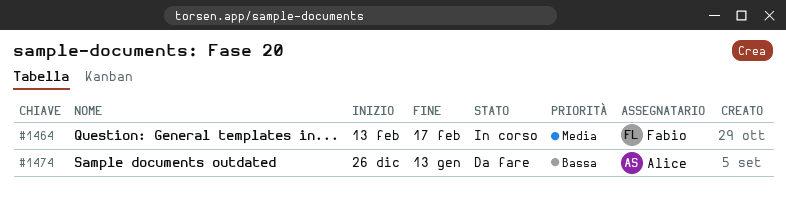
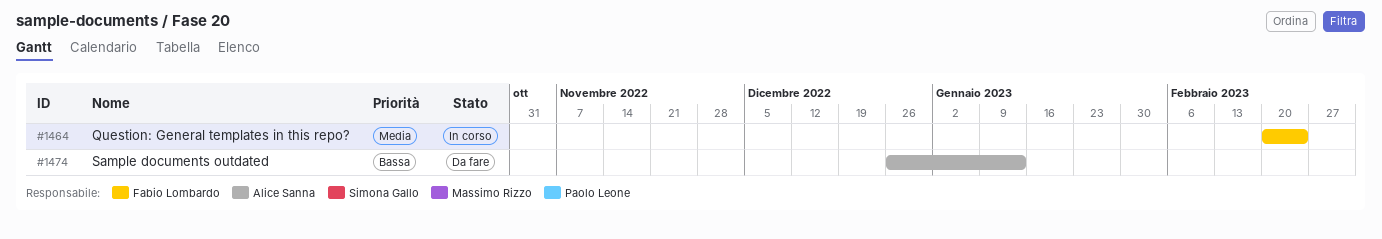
#1464, start: Feb 13 -> Feb 20
#1464, due: Feb 17 -> Feb 24

